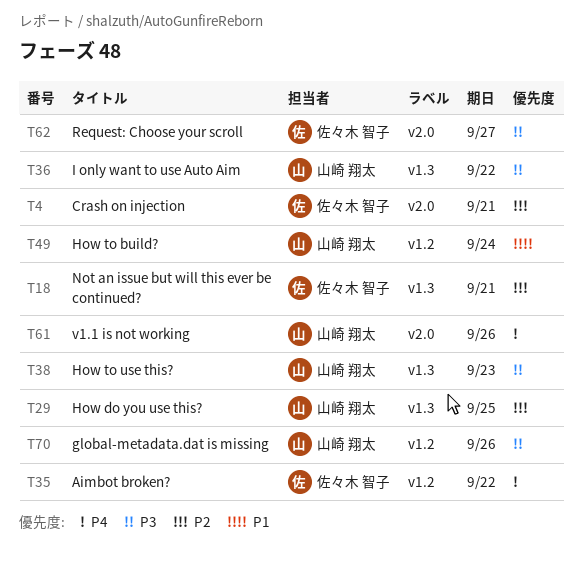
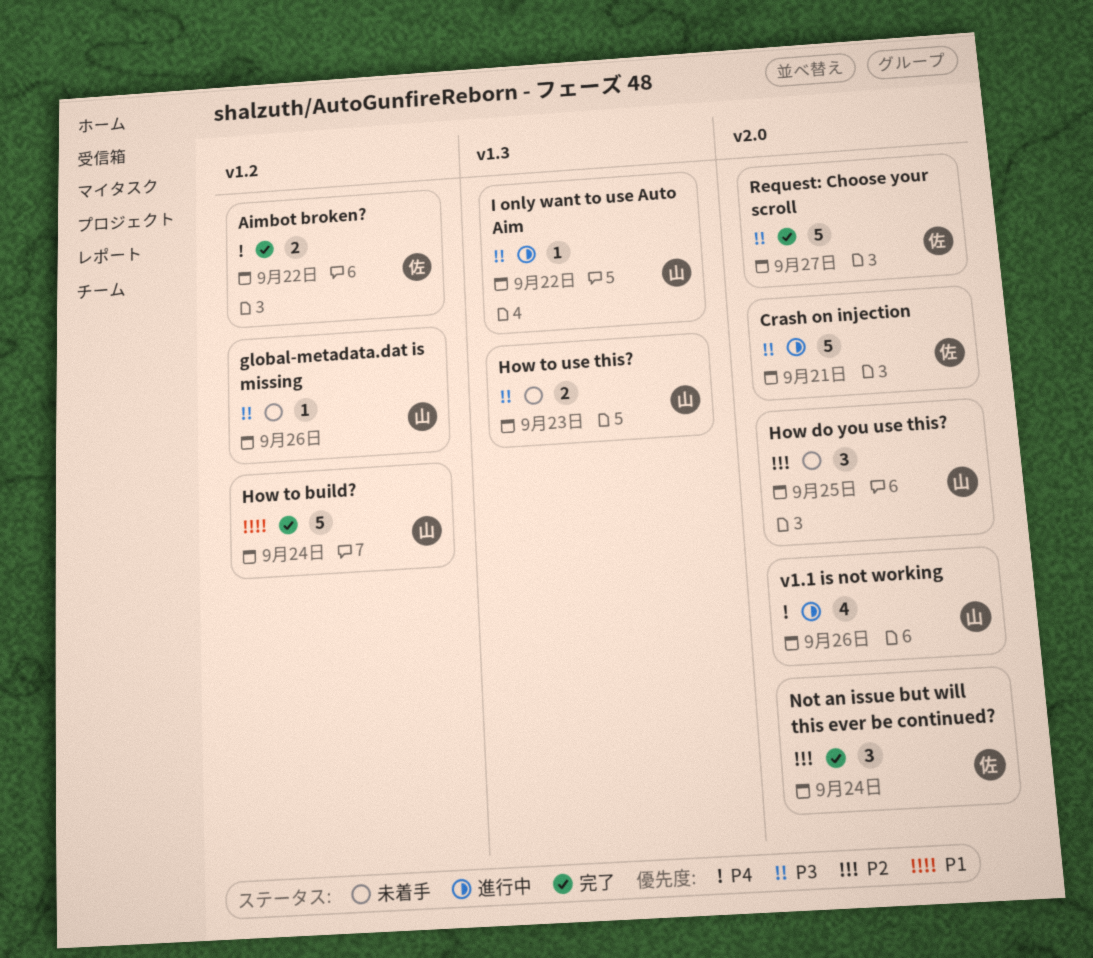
Crash on injection, priority: P2 -> P3
How do you use this?, label: v1.3 -> v2.0
Not an issue but will this ever be continued?, label: v1.3 -> v2.0
Not an issue but will this ever be continued?, due: Sep 21 -> Sep 24

